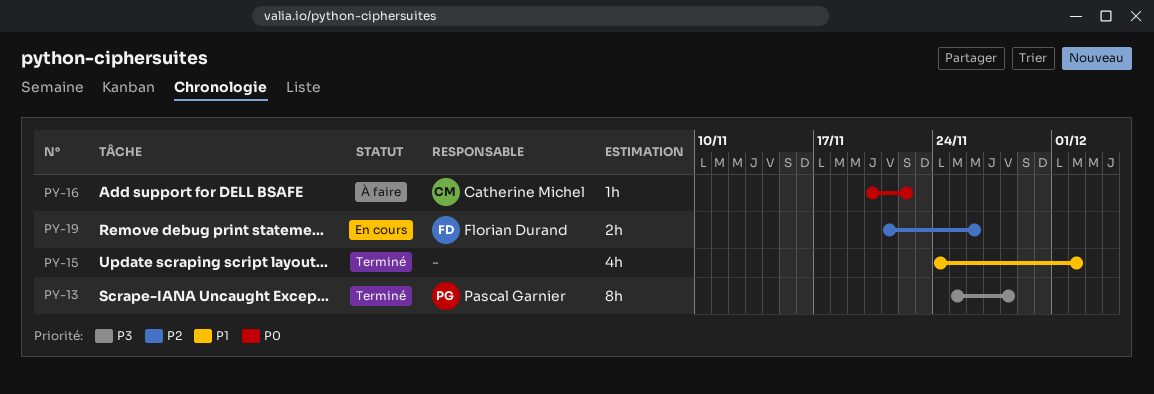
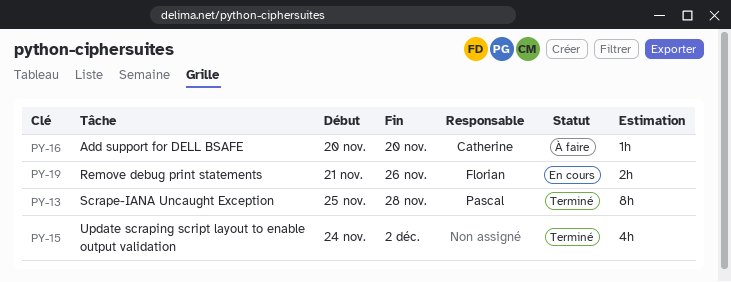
PY-16, due: Nov 22 -> Nov 20

